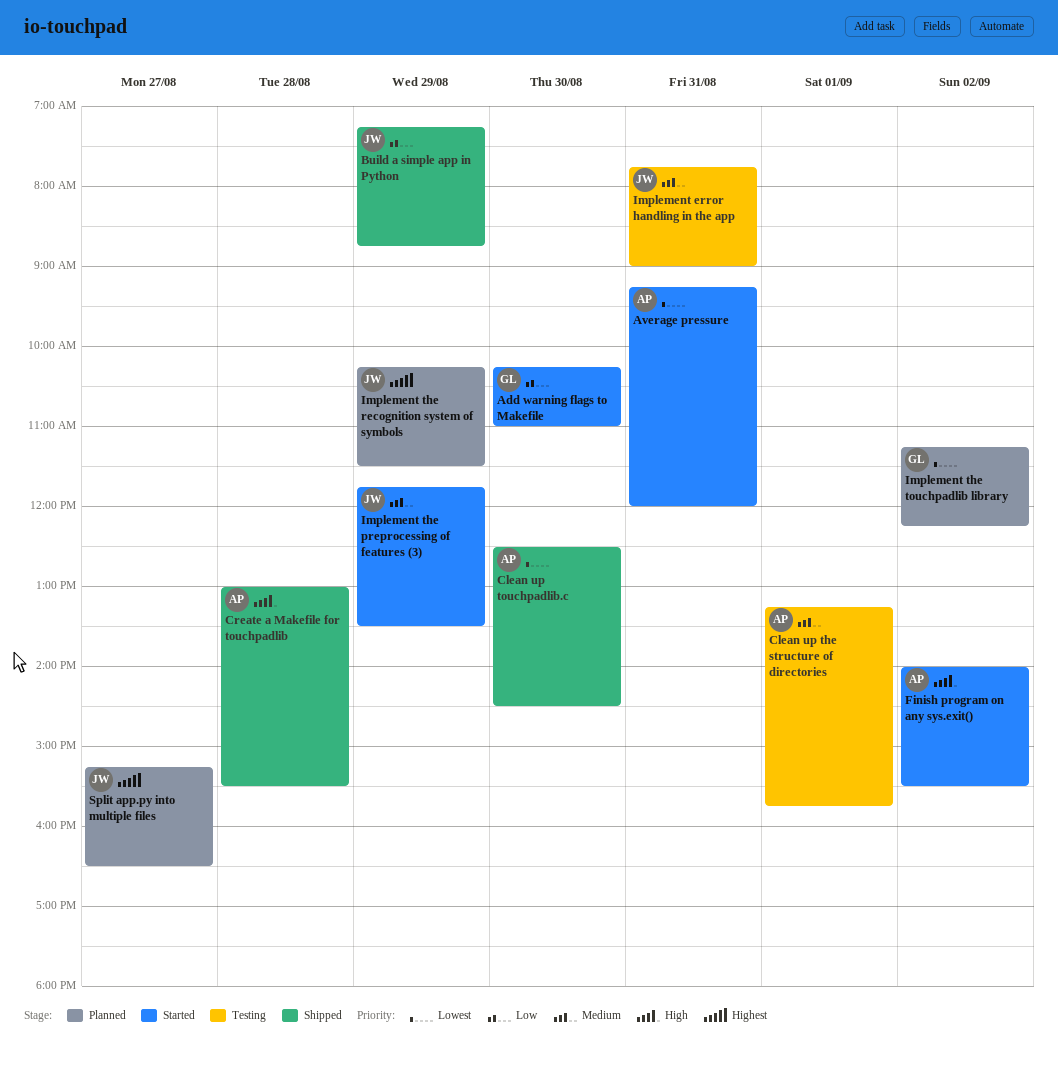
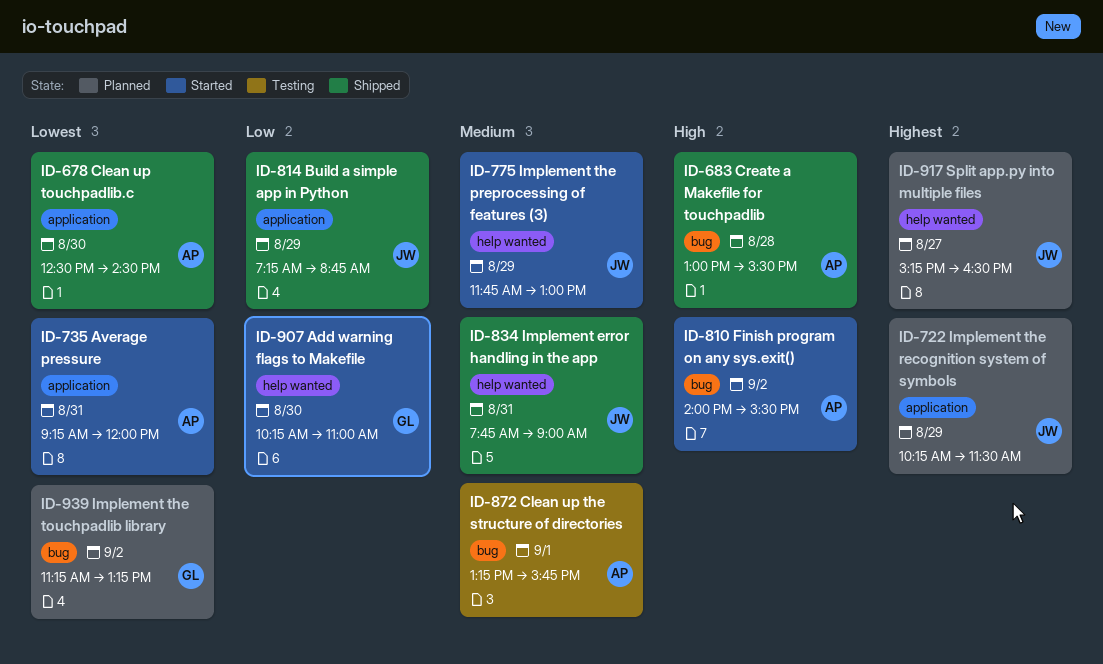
Implement error handling in the app, status: Testing -> Shipped
Implement the preprocessing of features (3), ends: 13:30 -> 13:00
Implement the touchpadlib library, ends: 12:15 -> 13:15

